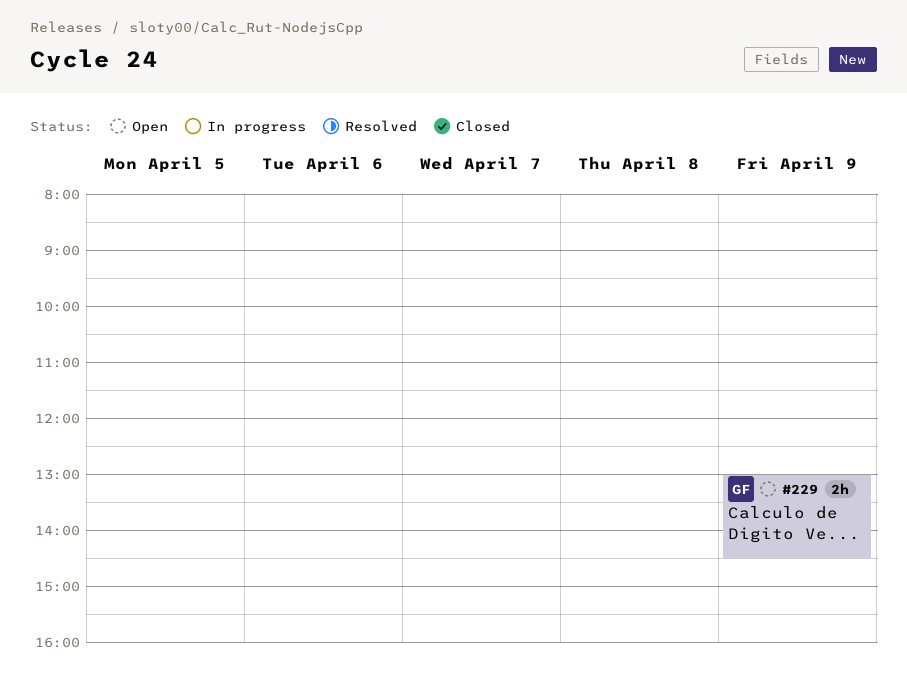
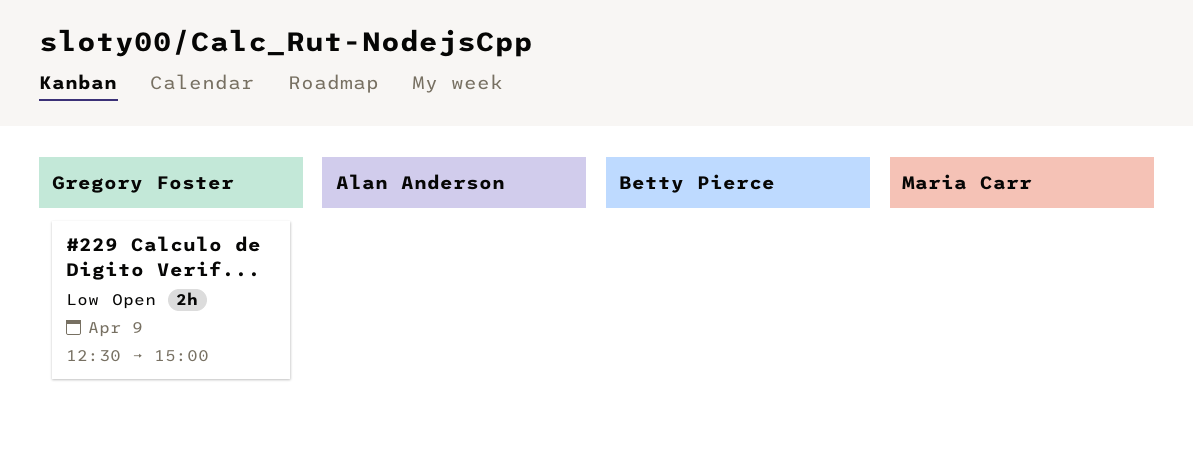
#229, begins: 13:00 -> 12:30
#229, ends: 14:30 -> 15:00

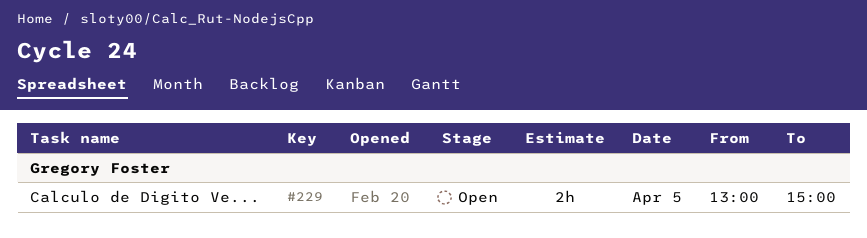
#229, day: Apr 9 -> Apr 5
#229, begins: 12:30 -> 13:00

